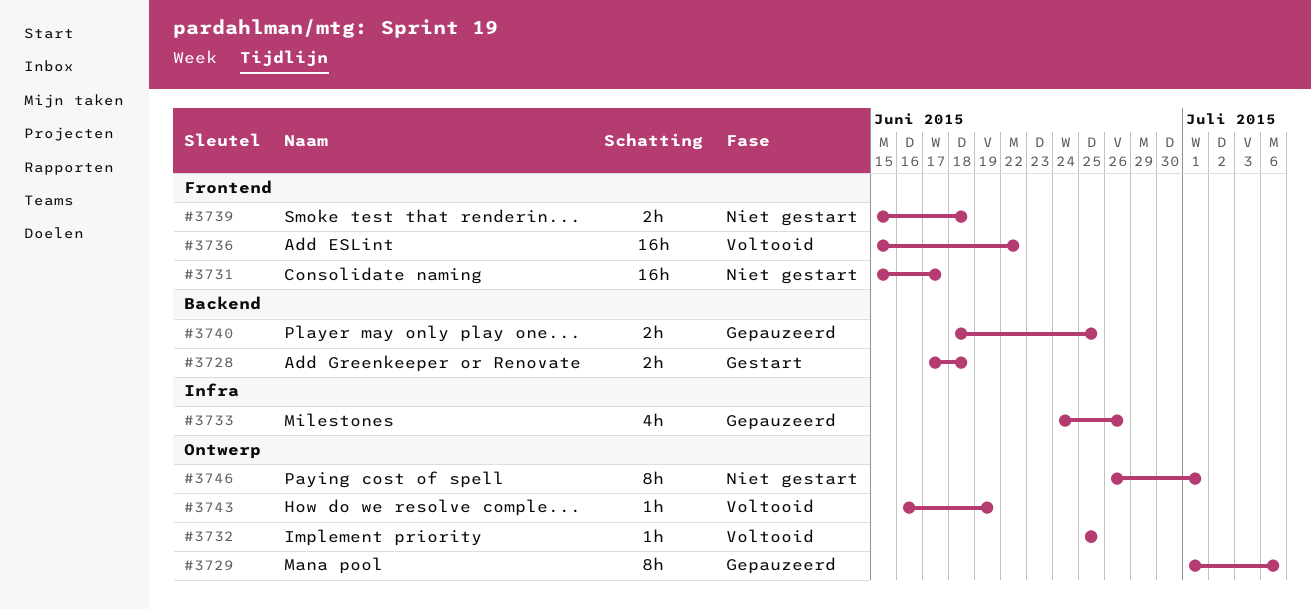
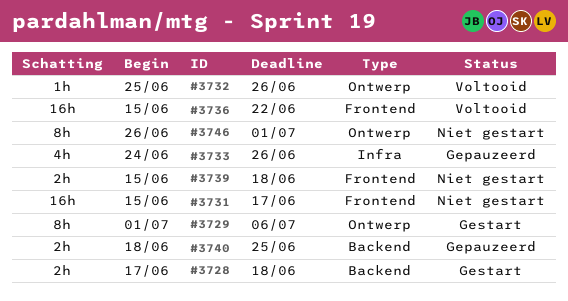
#3729, status: Gepauzeerd -> Gestart
#3732, due: Jun 25 -> Jun 26
#3743: present -> none

